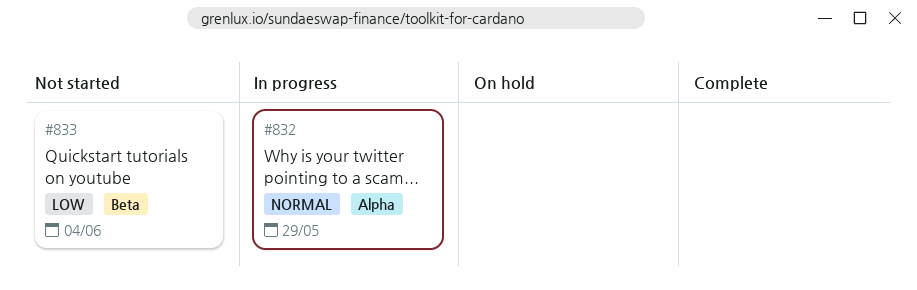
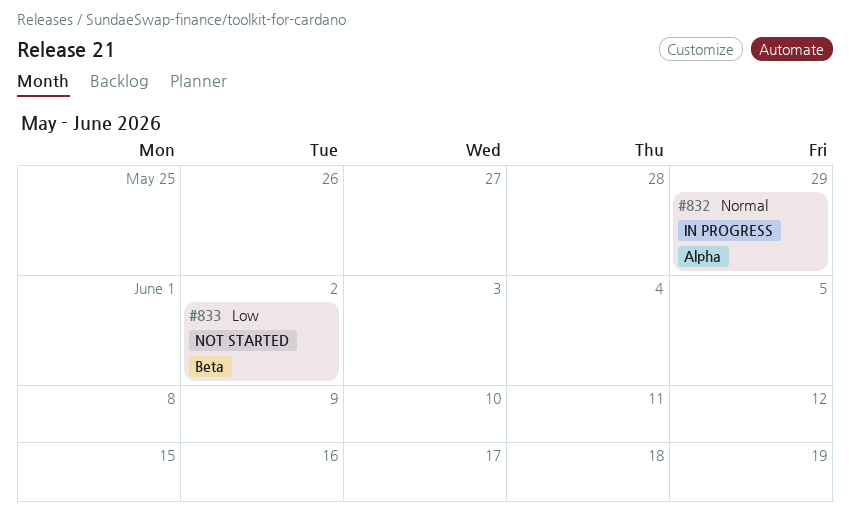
#833, due: Jun 4 -> Jun 2

